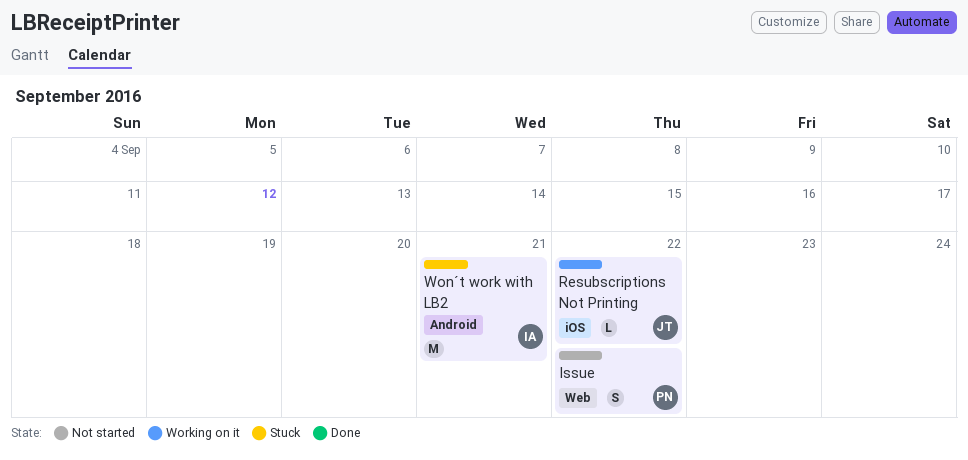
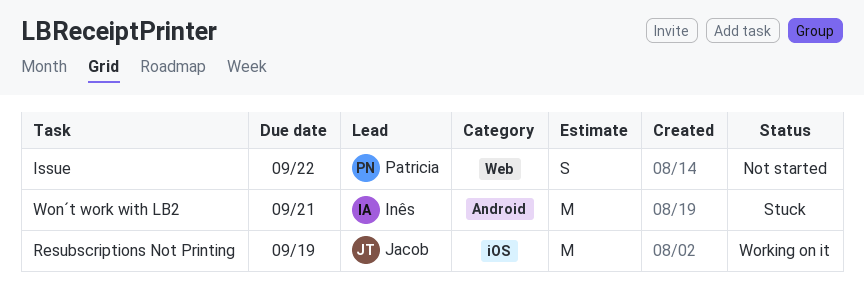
Resubscriptions Not Printing, estimate: L -> M
Resubscriptions Not Printing, due: Sep 22 -> Sep 19

